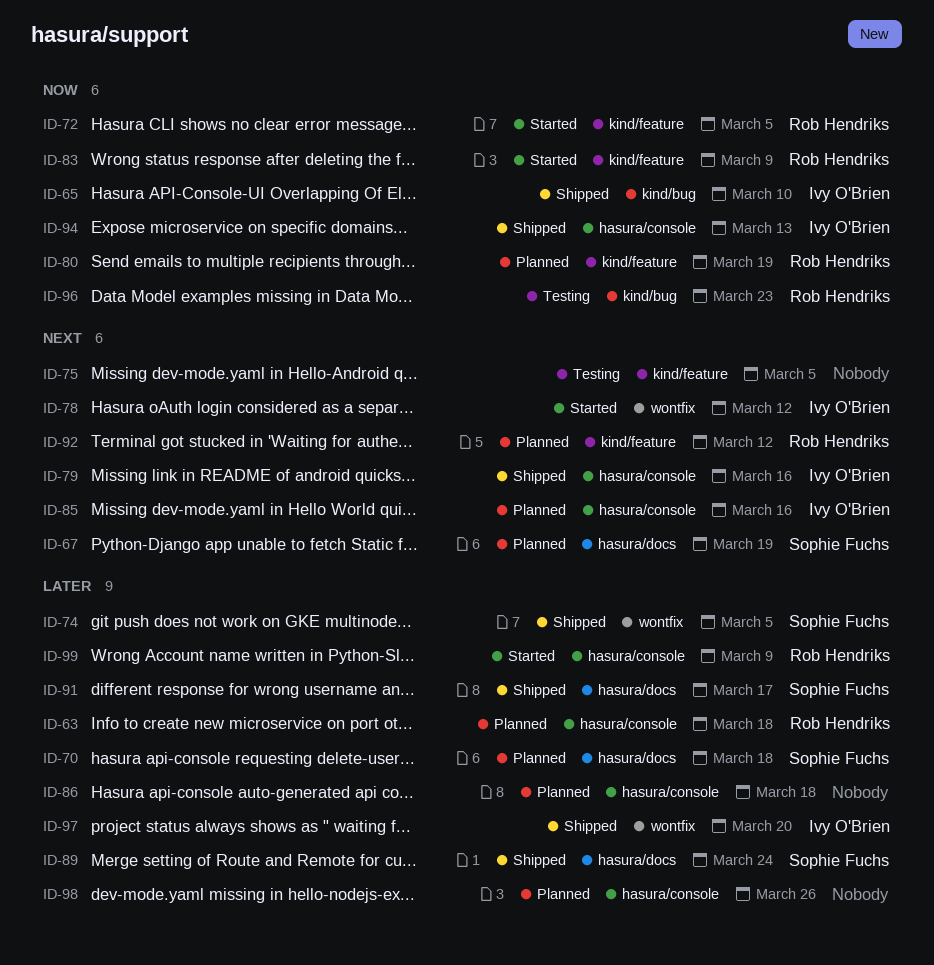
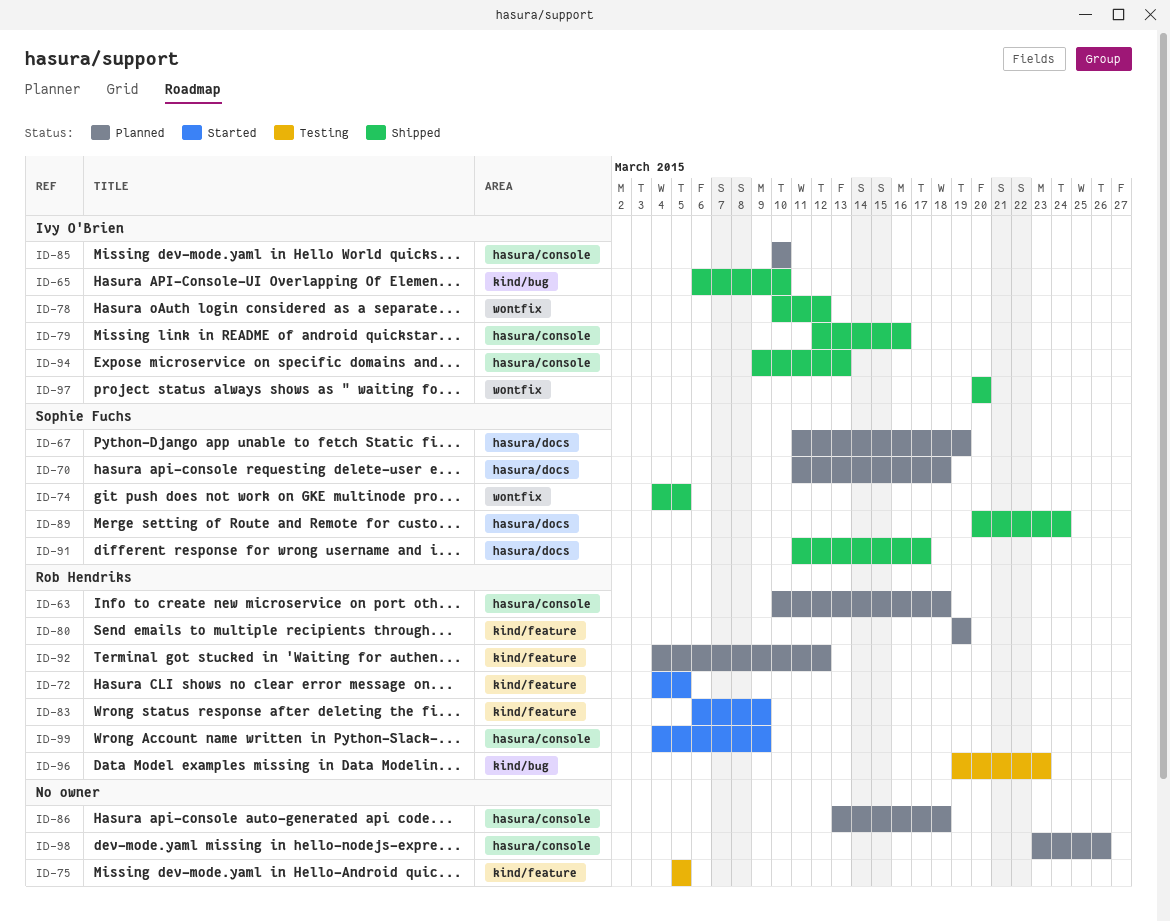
ID-78, status: Started -> Shipped
ID-85, due: Mar 16 -> Mar 10

